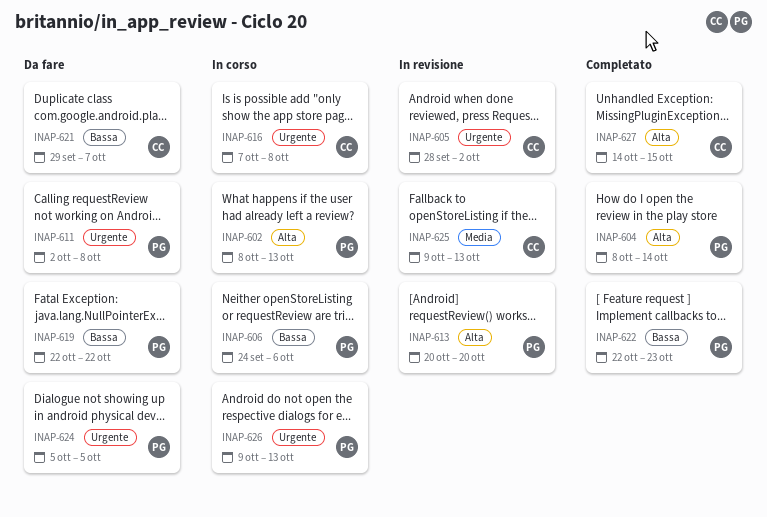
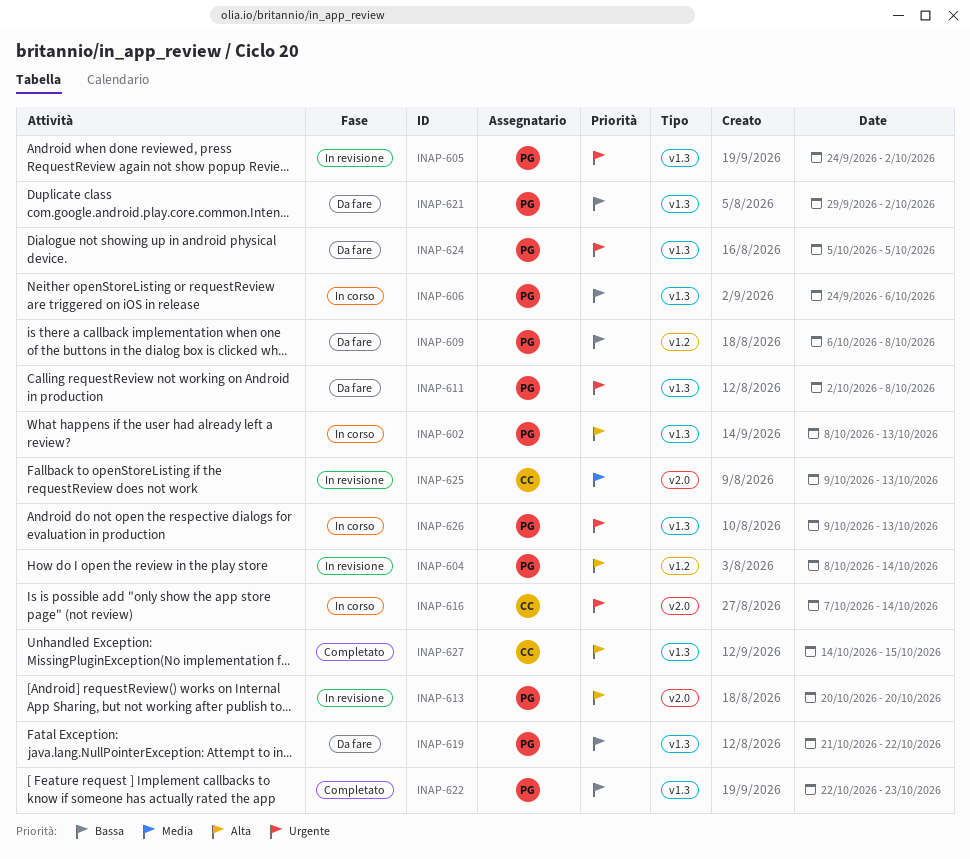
INAP-604, status: Completato -> In revisione
INAP-605, owner: CC -> PG
INAP-605, start: Sep 28 -> Sep 24
INAP-609: none -> present
INAP-616, due: Oct 8 -> Oct 14
INAP-619, start: Oct 22 -> Oct 21
INAP-621, owner: CC -> PG
INAP-621, due: Oct 7 -> Oct 2

